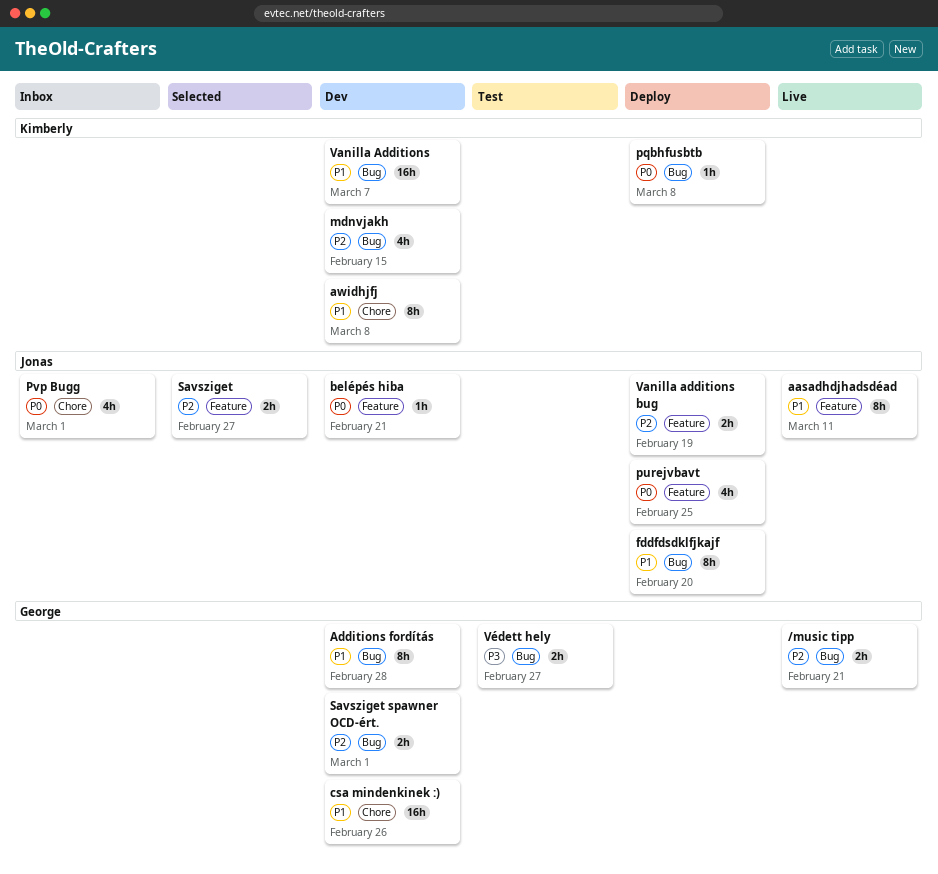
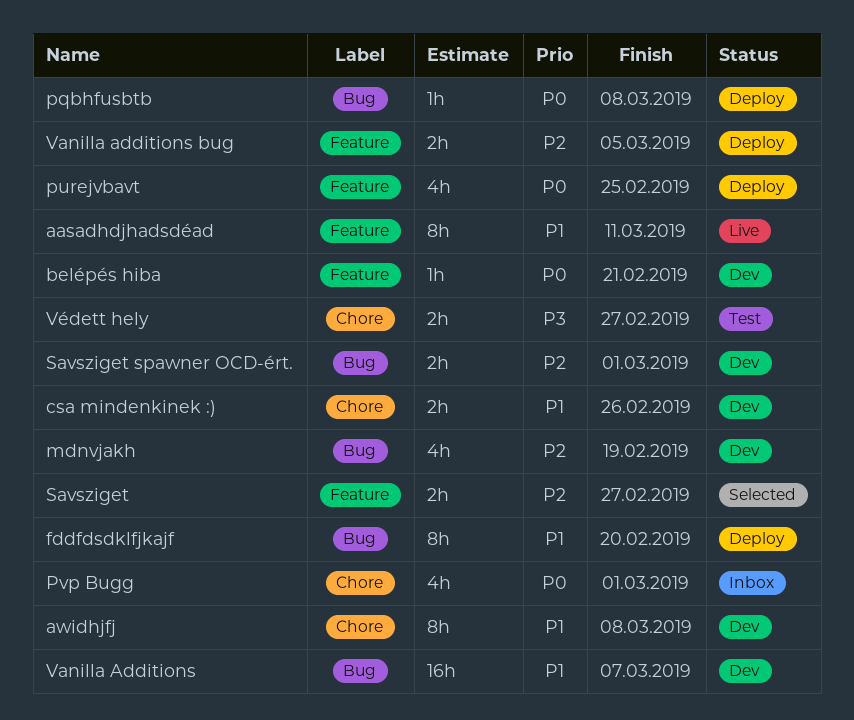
/music tipp: present -> none
Additions fordítás: present -> none
csa mindenkinek :), estimate: 16h -> 2h
mdnvjakh, due: Feb 15 -> Feb 19
Vanilla additions bug, due: Feb 19 -> Mar 5
Védett hely, label: Bug -> Chore

